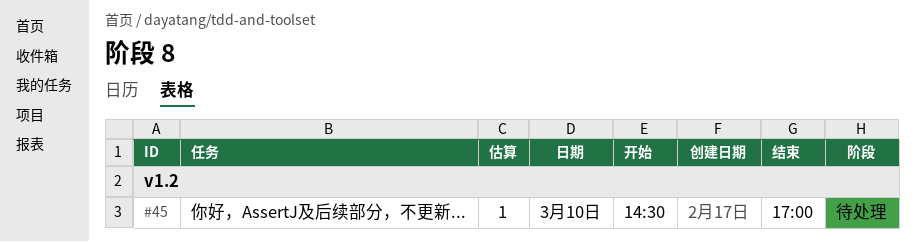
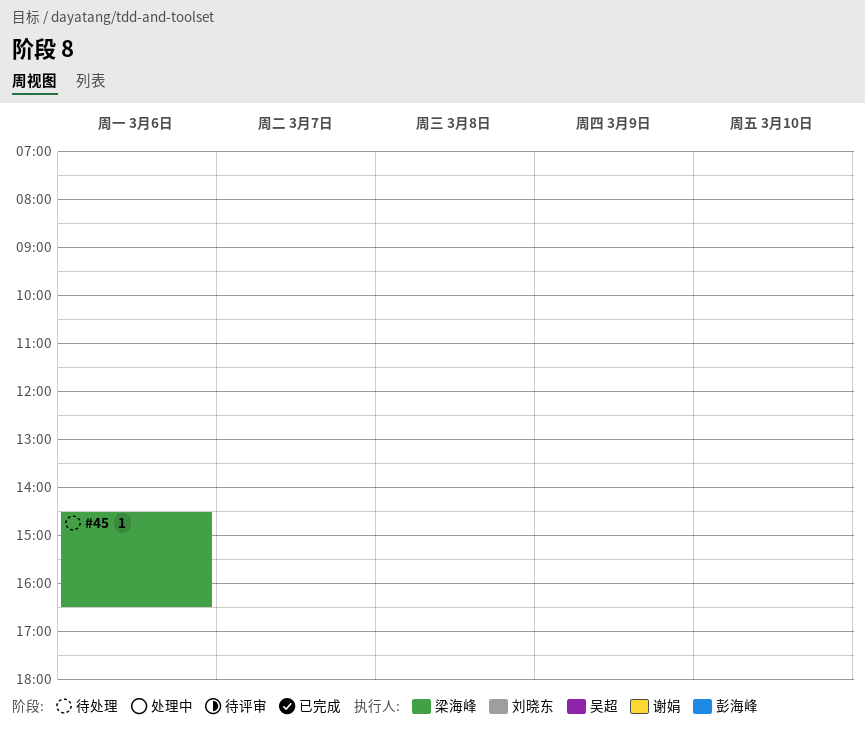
#45, day: Mar 10 -> Mar 6
#45, ends: 17:00 -> 16:30

